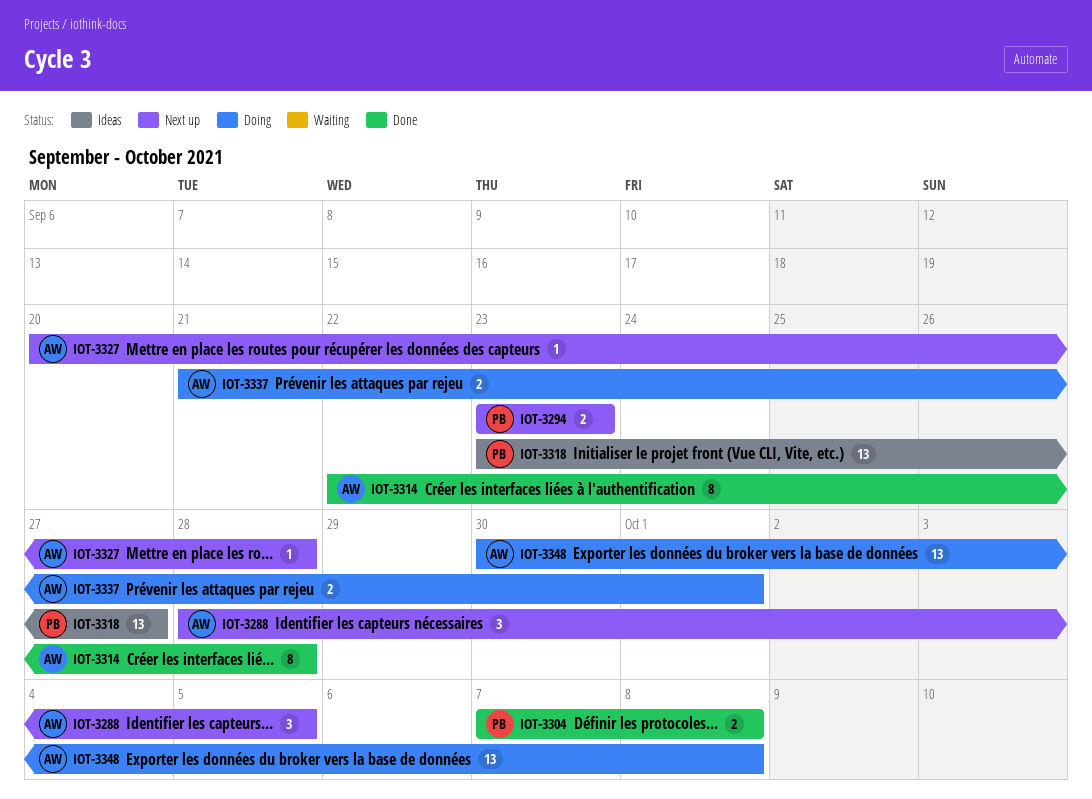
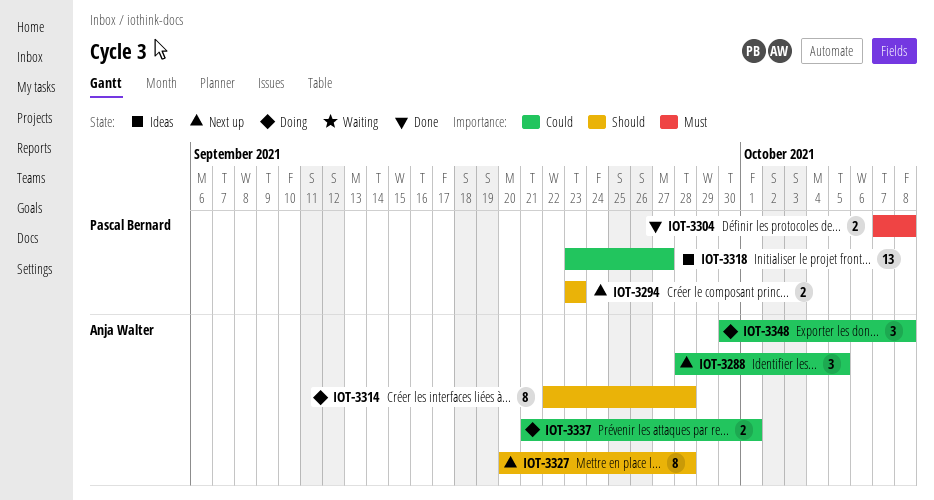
IOT-3314, status: Done -> Doing
IOT-3327, estimate: 1 -> 8
IOT-3348, estimate: 13 -> 3

